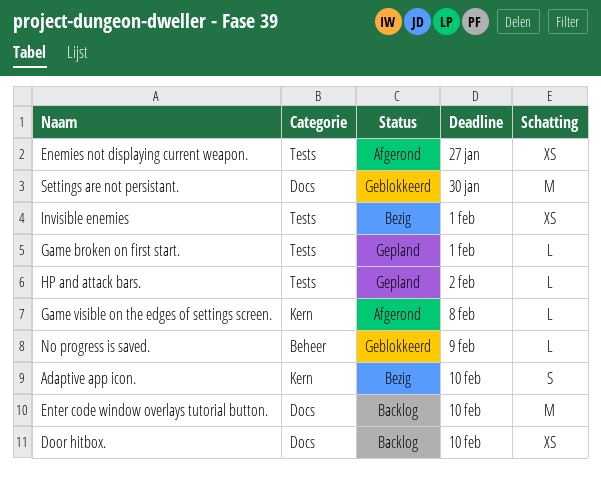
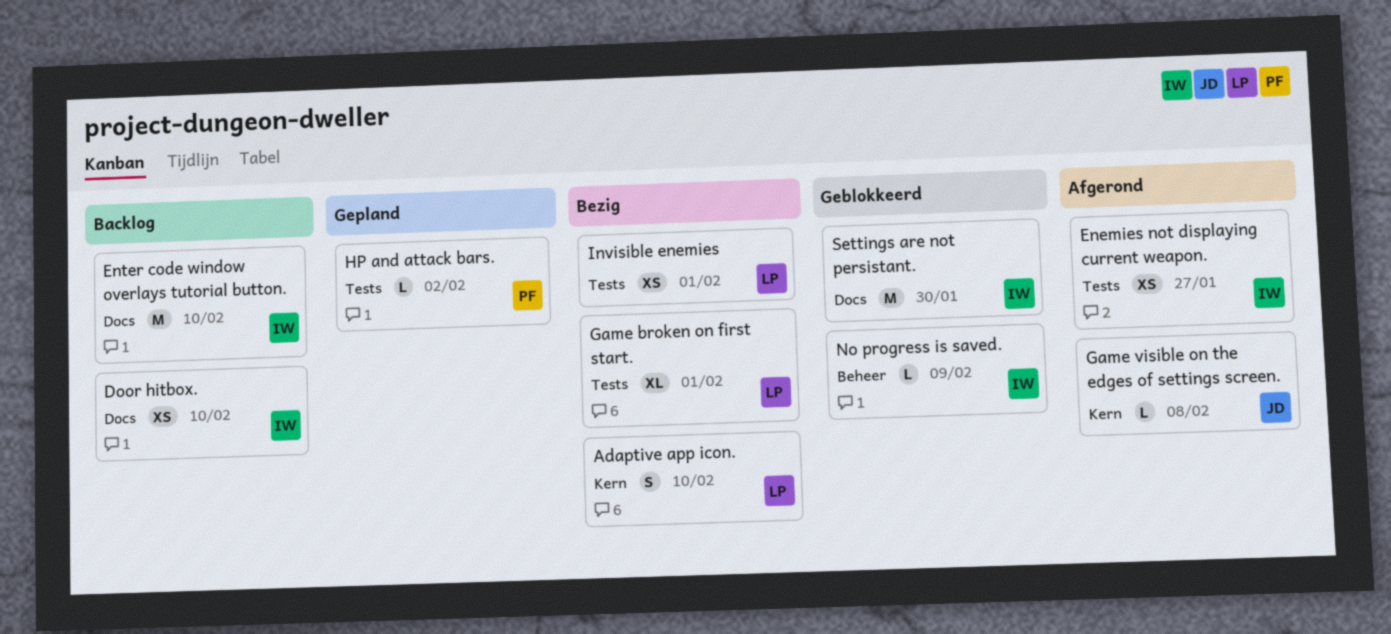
Game broken on first start., status: Gepland -> Bezig
Game broken on first start., estimate: L -> XL

